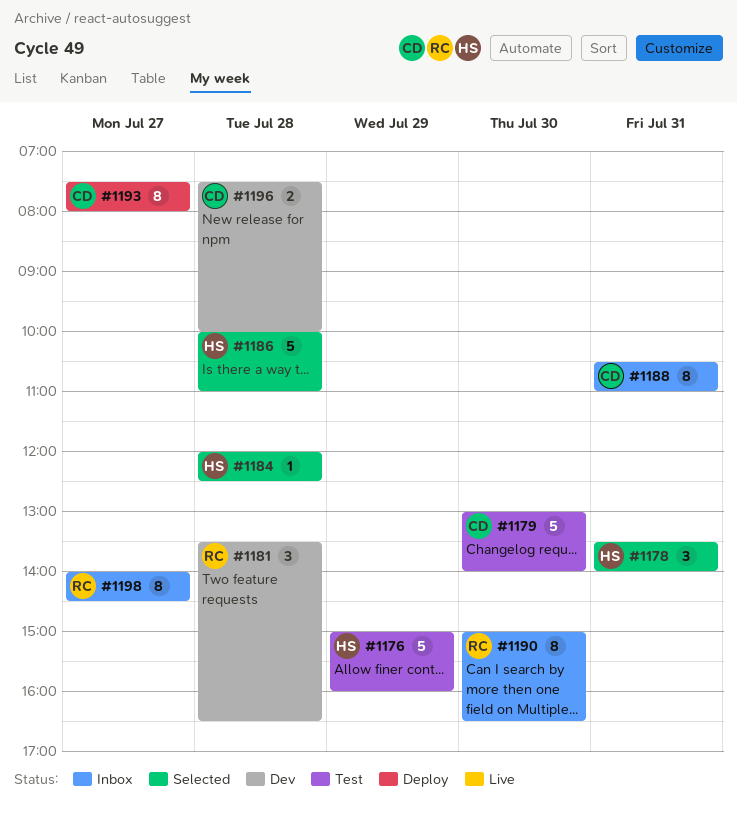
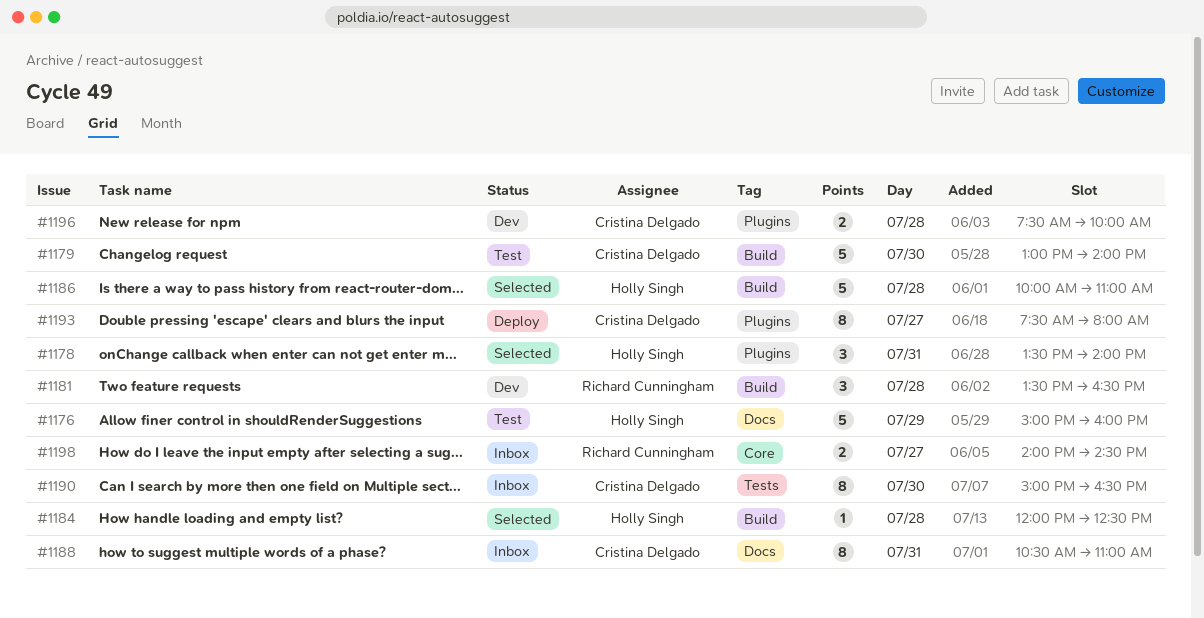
#1190, owner: Richard Cunningham -> Cristina Delgado
#1198, estimate: 8 -> 2

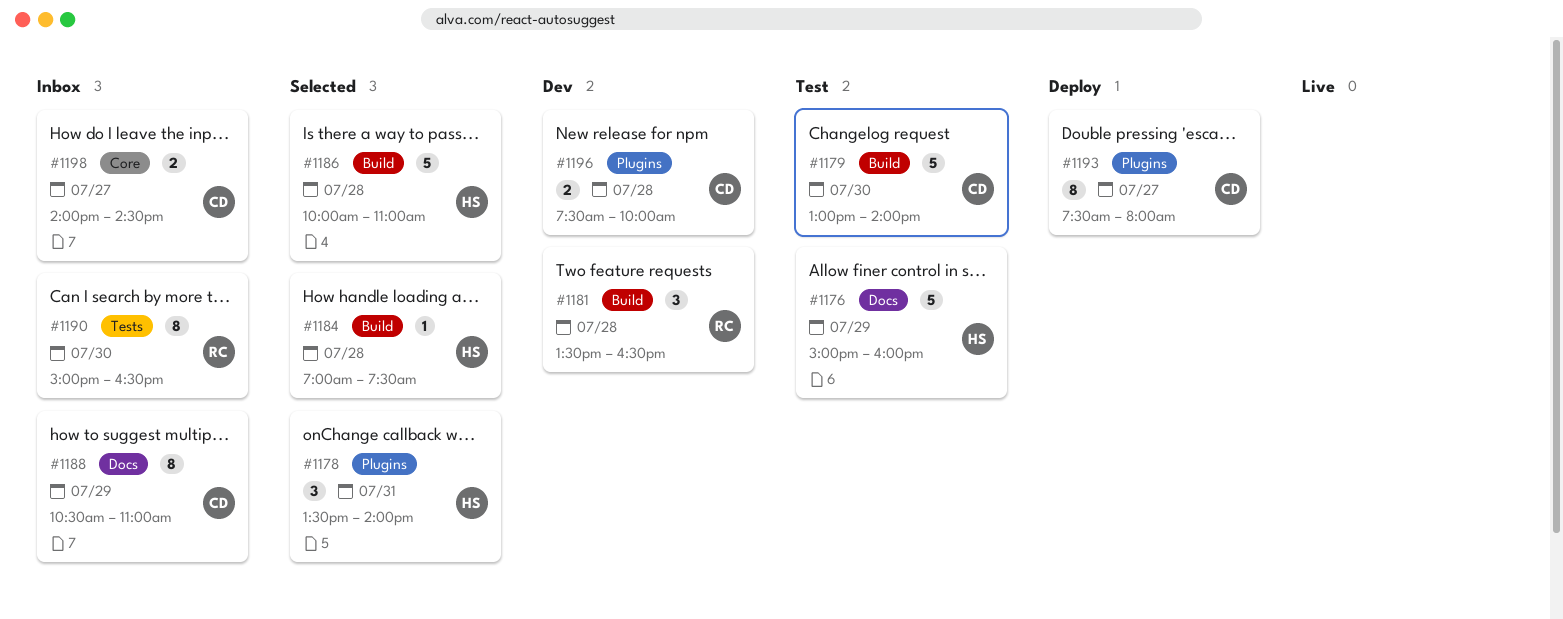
#1184, begins: 12:00 -> 07:00
#1184, ends: 12:30 -> 07:30
#1188, day: Jul 31 -> Jul 29
#1190, owner: Cristina Delgado -> Richard Cunningham
#1198, owner: Richard Cunningham -> Cristina Delgado

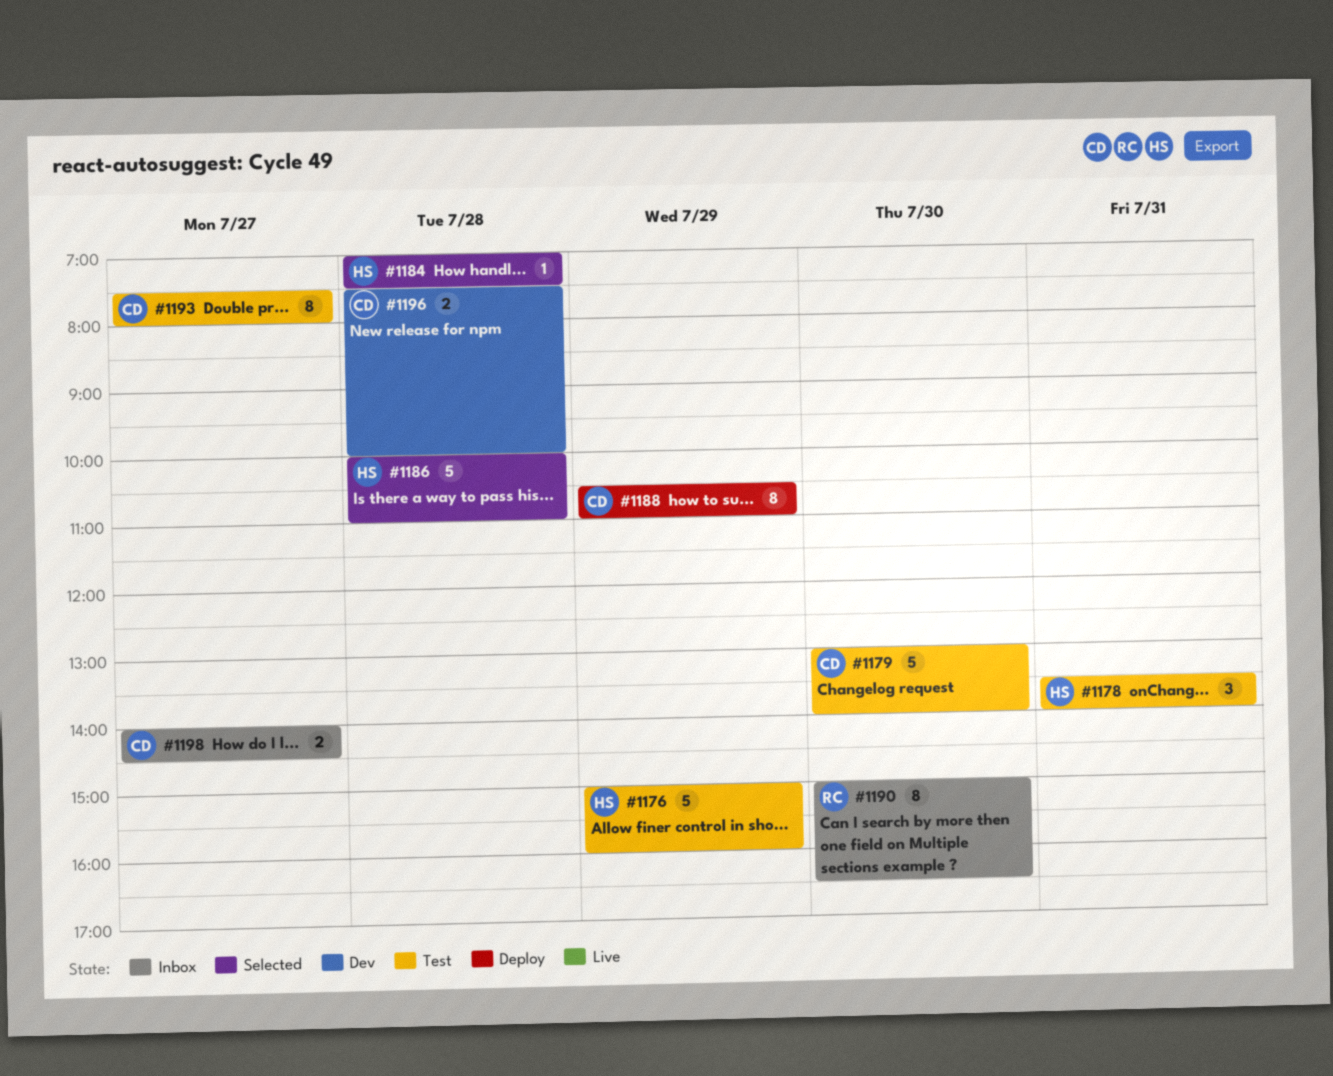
#1178, status: Selected -> Test
#1181: present -> none
#1188, status: Inbox -> Deploy
#1193, status: Deploy -> Test

